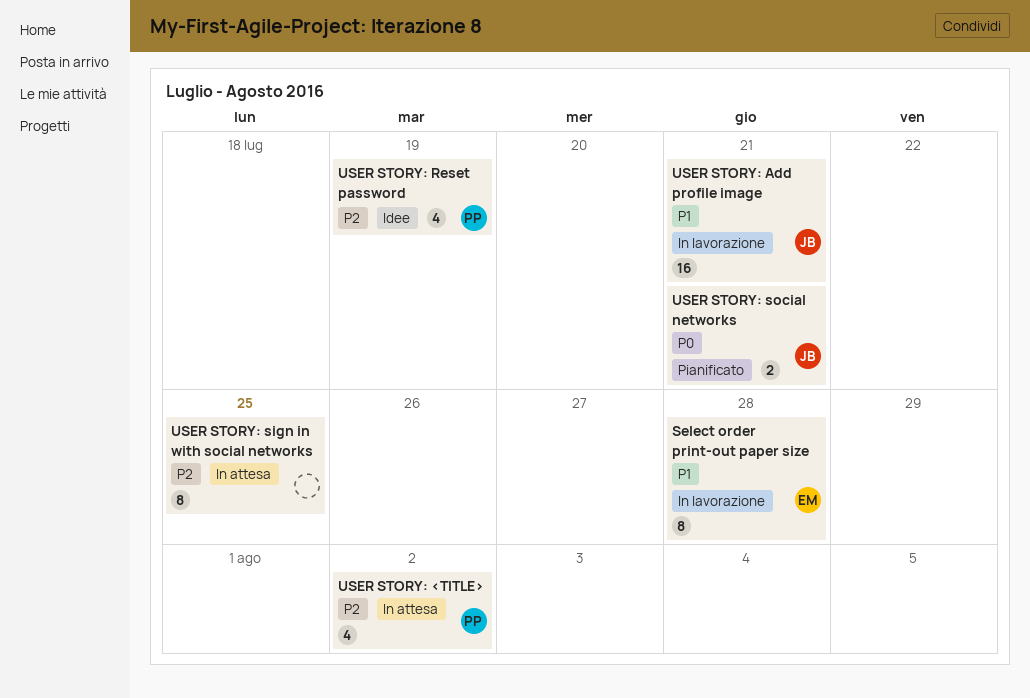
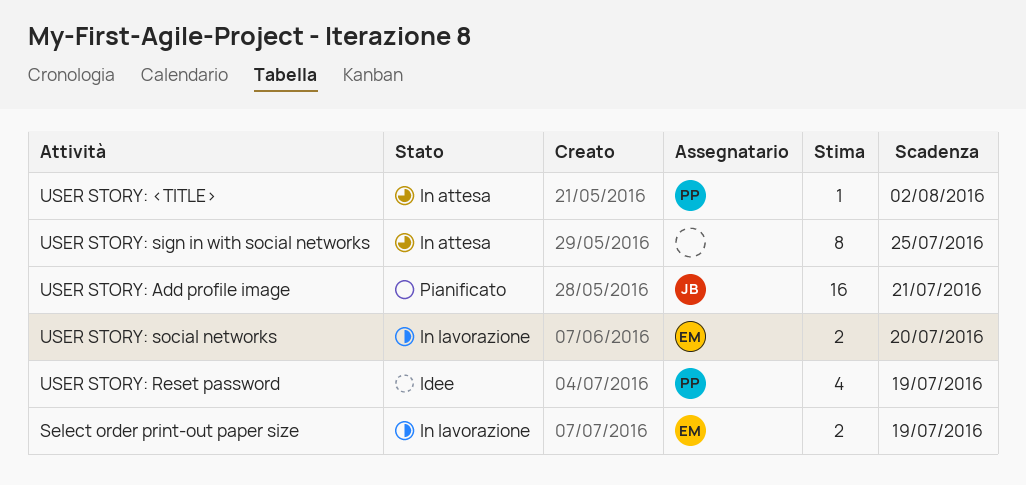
Select order print-out paper size, estimate: 8 -> 2
Select order print-out paper size, due: Jul 28 -> Jul 19
USER STORY: <TITLE>, estimate: 4 -> 1
USER STORY: Add profile image, status: In lavorazione -> Pianificato
USER STORY: social networks, status: Pianificato -> In lavorazione
USER STORY: social networks, owner: JB -> EM
USER STORY: social networks, due: Jul 21 -> Jul 20

